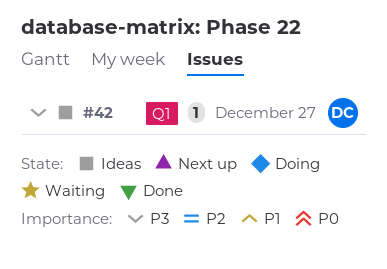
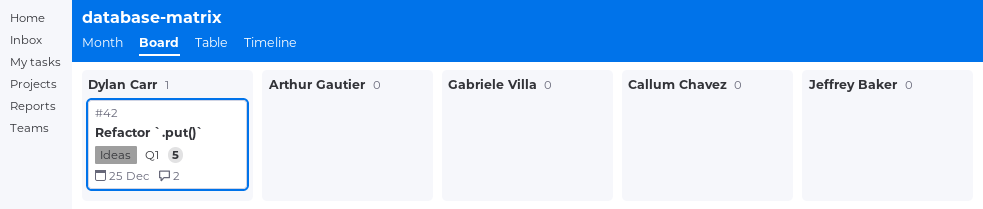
#42, estimate: 1 -> 5
#42, due: Dec 27 -> Dec 25

